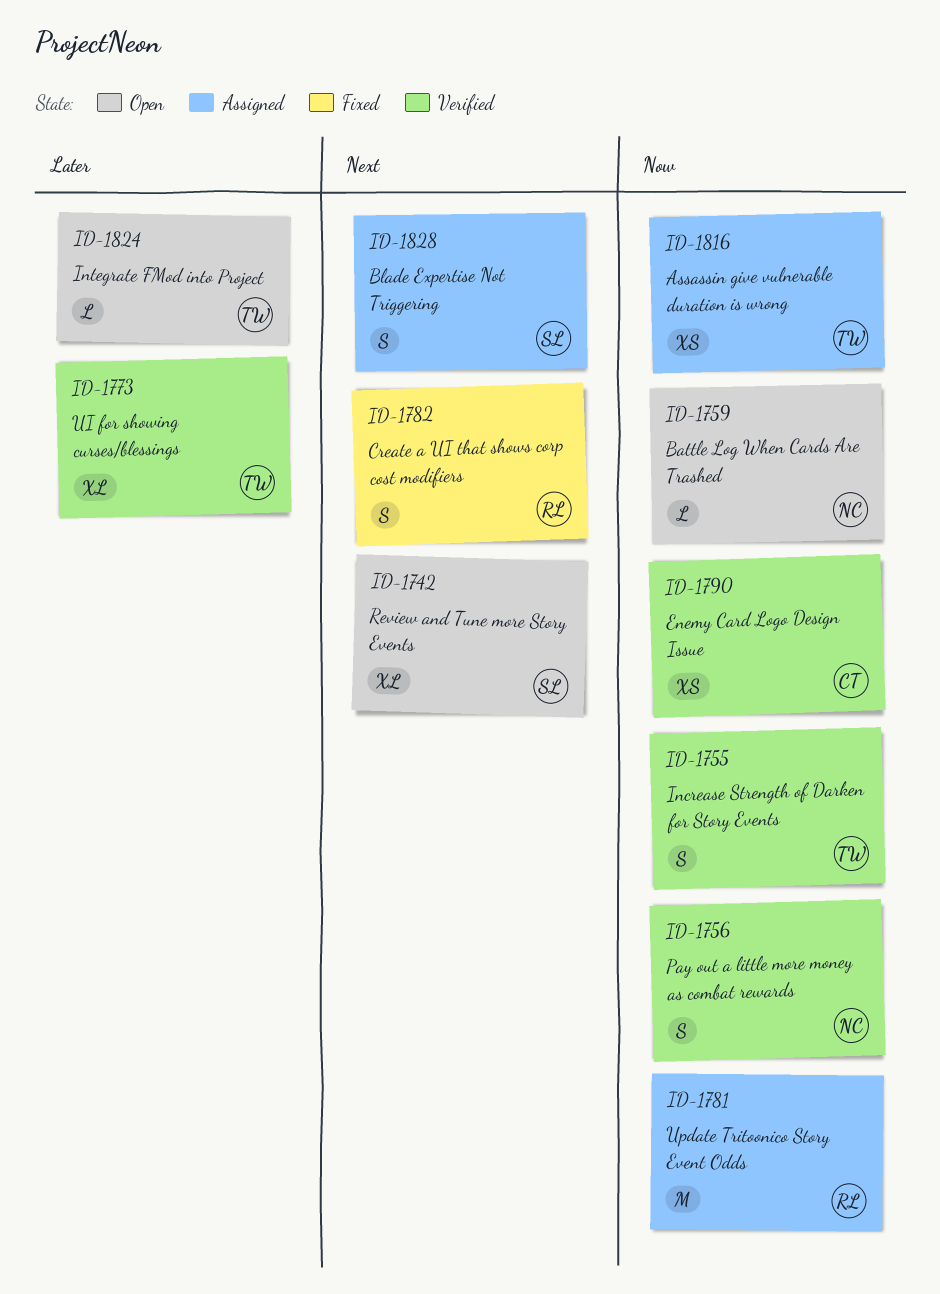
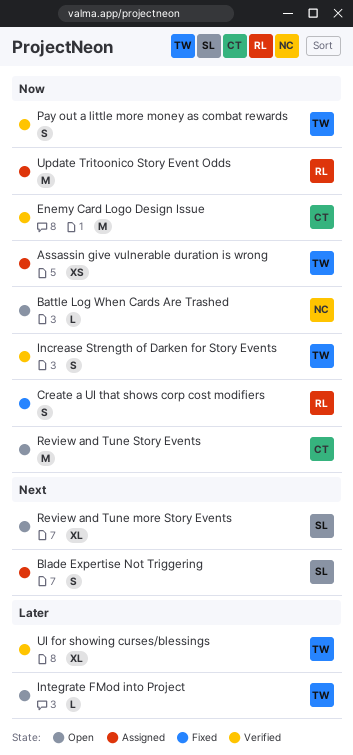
Create a UI that shows corp cost modifiers, priority: Next -> Now
Enemy Card Logo Design Issue, estimate: XS -> M
Pay out a little more money as combat rewards, owner: NC -> TW
Review and Tune Story Events: none -> present

